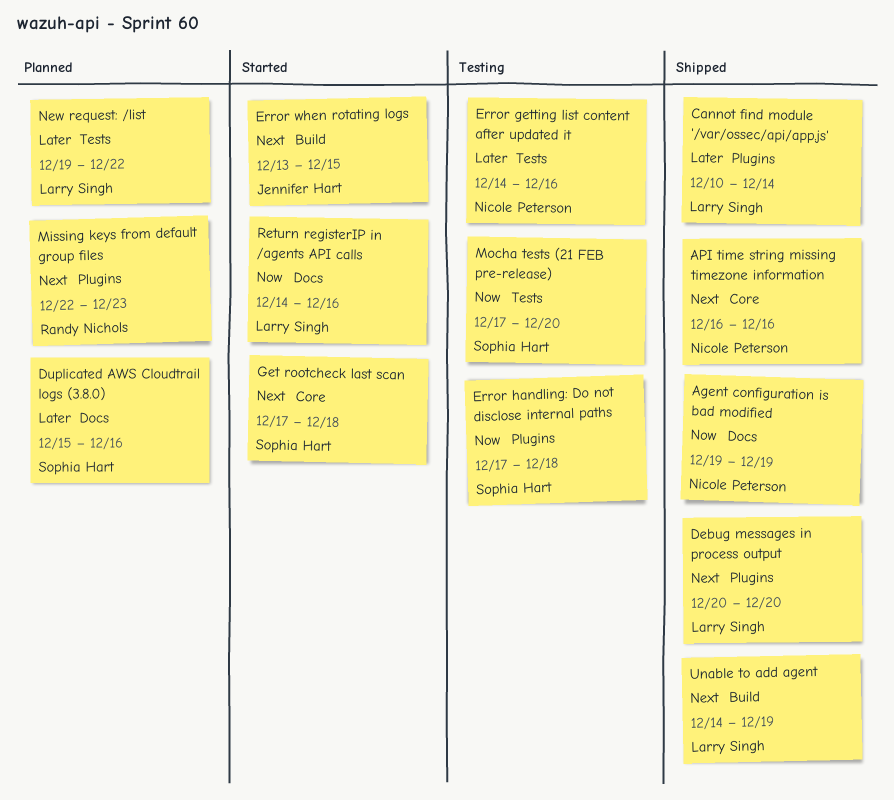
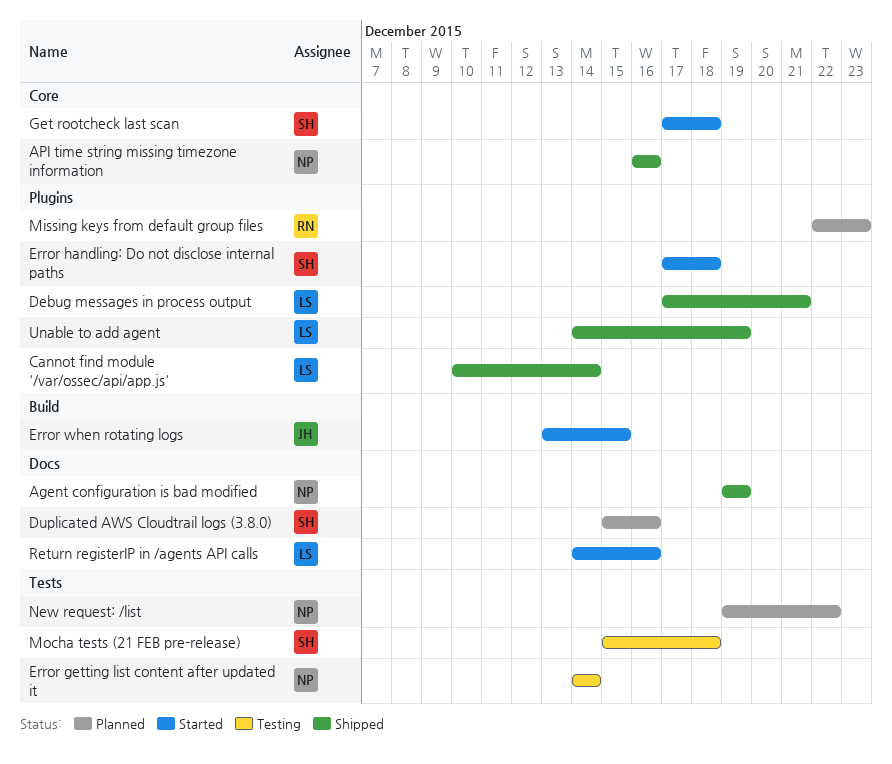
Debug messages in process output, start: Dec 20 -> Dec 17
Debug messages in process output, due: Dec 20 -> Dec 21
Error getting list content after updated it, due: Dec 16 -> Dec 14
Error handling: Do not disclose internal paths, status: Testing -> Started
Mocha tests (21 FEB pre-release), start: Dec 17 -> Dec 15
Mocha tests (21 FEB pre-release), due: Dec 20 -> Dec 18
New request: /list, owner: Larry Singh -> Nicole Peterson
Unable to add agent, label: Build -> Plugins

